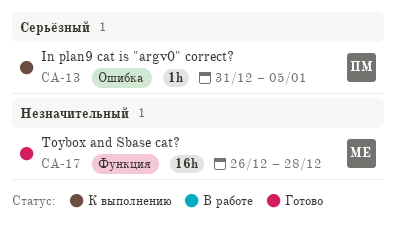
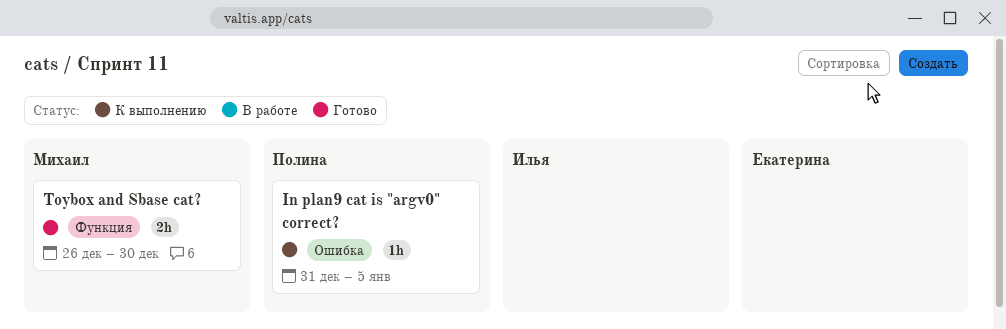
Toybox and Sbase cat?, estimate: 16h -> 2h
Toybox and Sbase cat?, due: Dec 28 -> Dec 30

